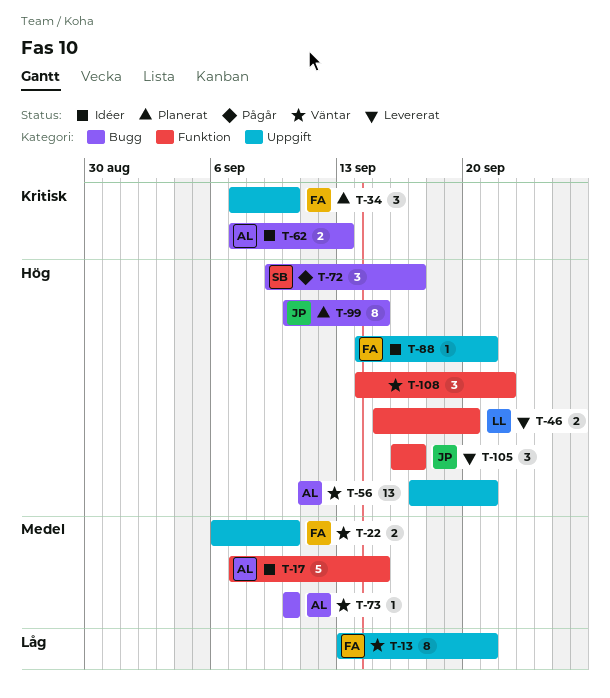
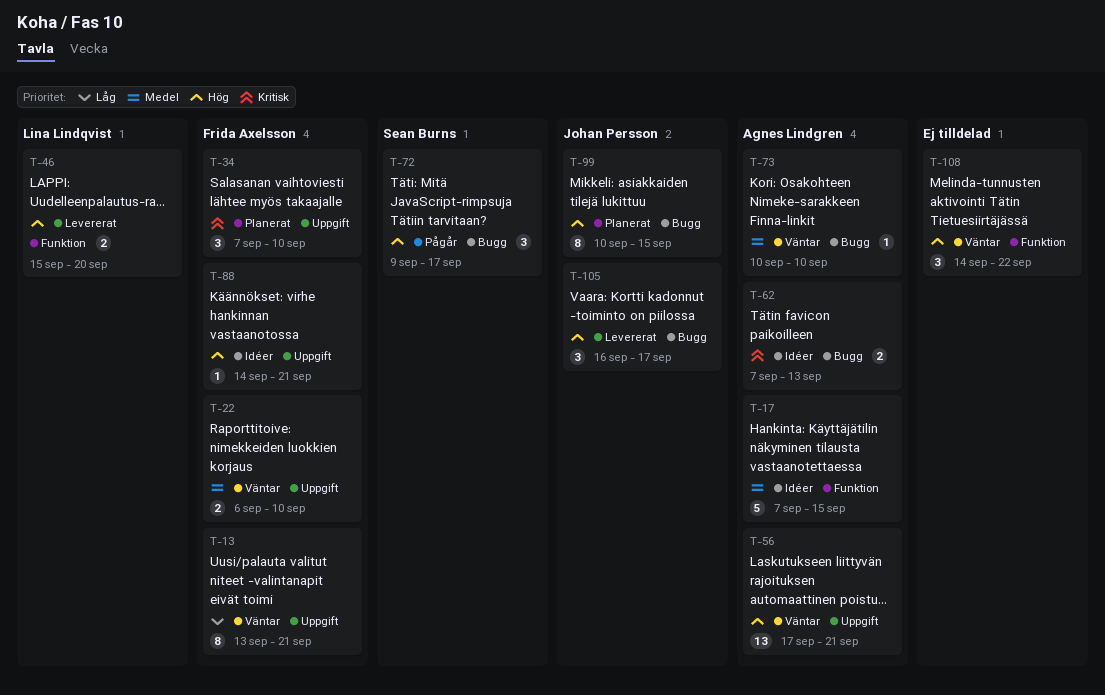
T-105, label: Funktion -> Bugg

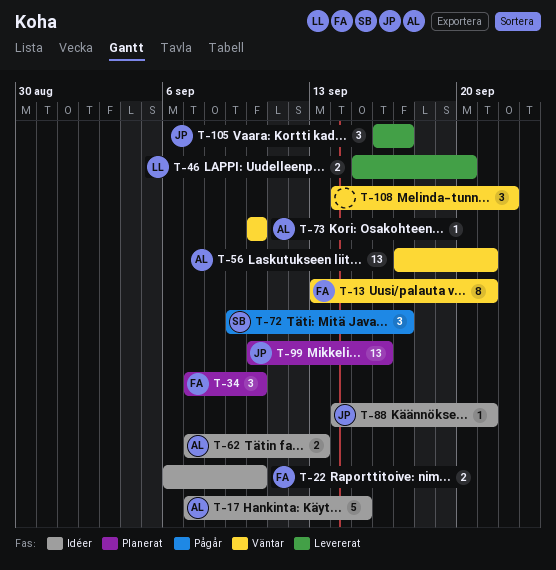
T-22, status: Väntar -> Idéer
T-88, owner: Frida Axelsson -> Johan Persson
T-99, estimate: 8 -> 13
T-99, due: Sep 15 -> Sep 16

